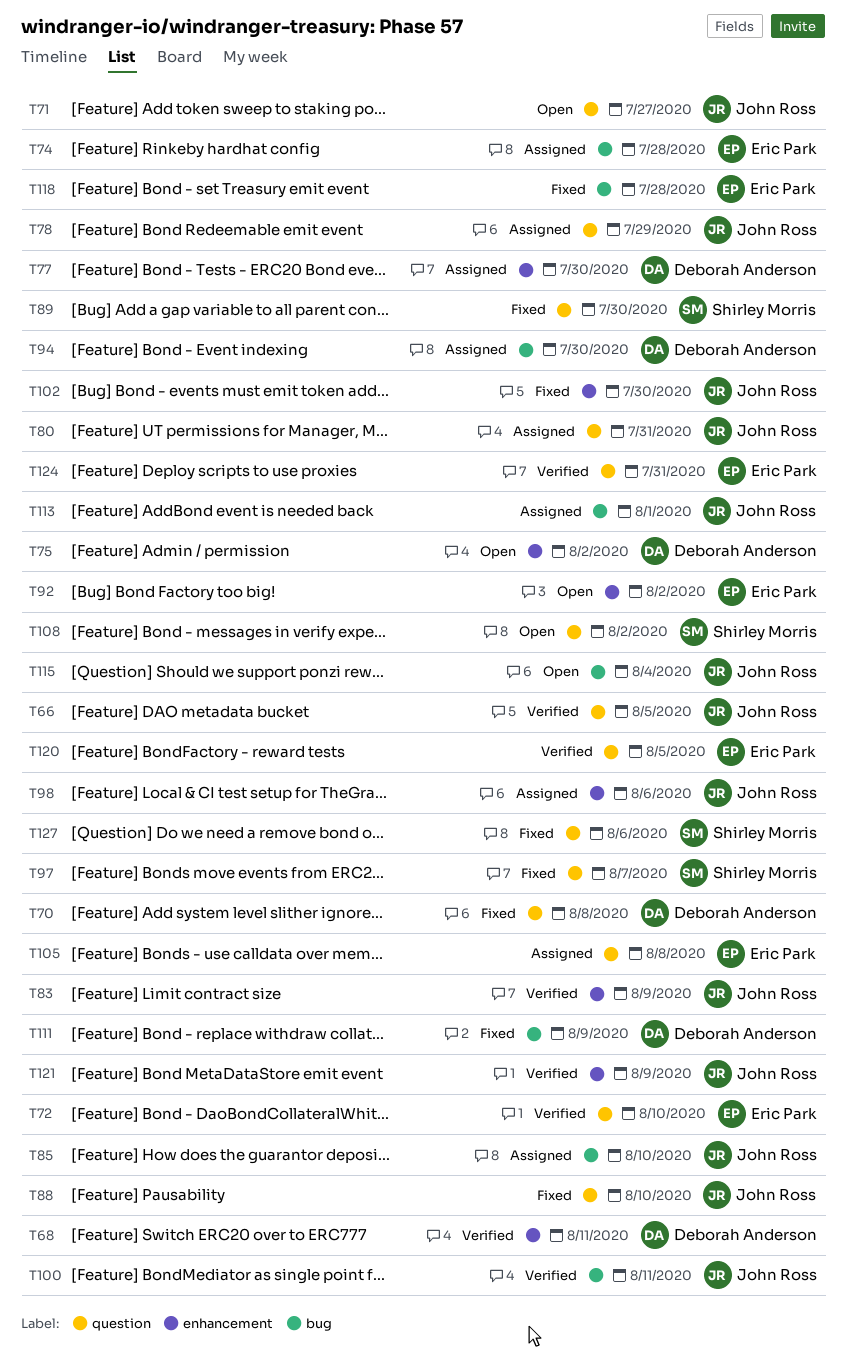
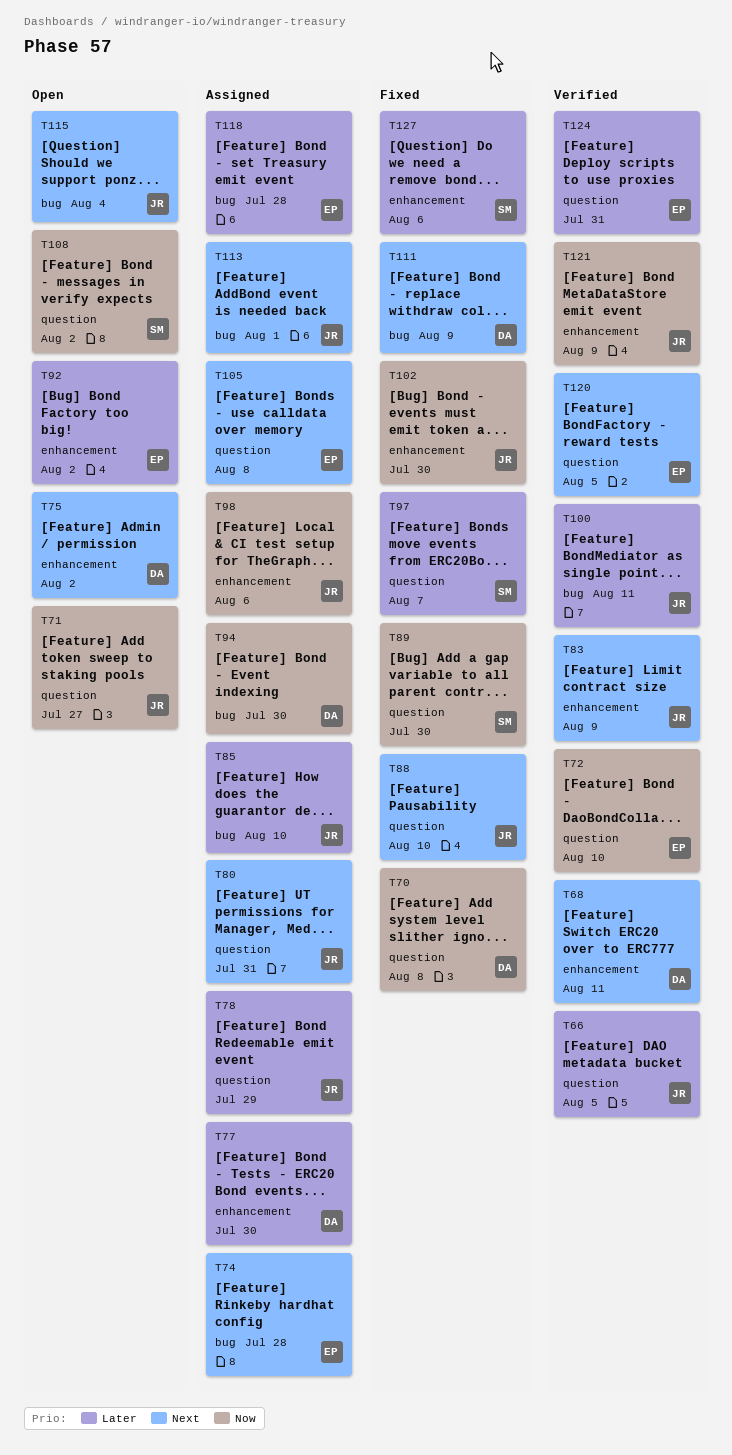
T118, status: Fixed -> Assigned
T127, label: question -> enhancement

